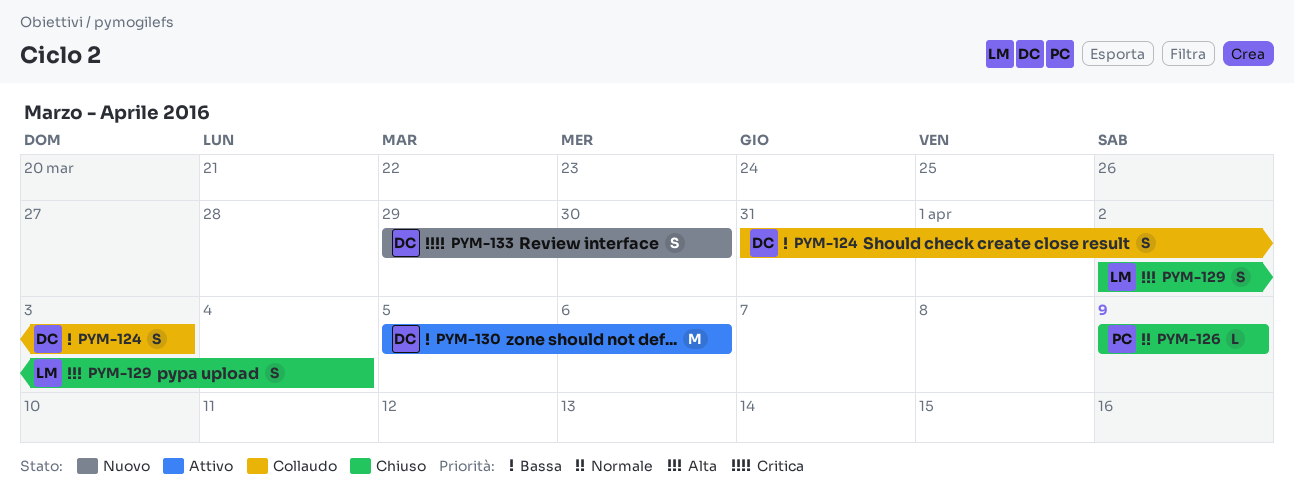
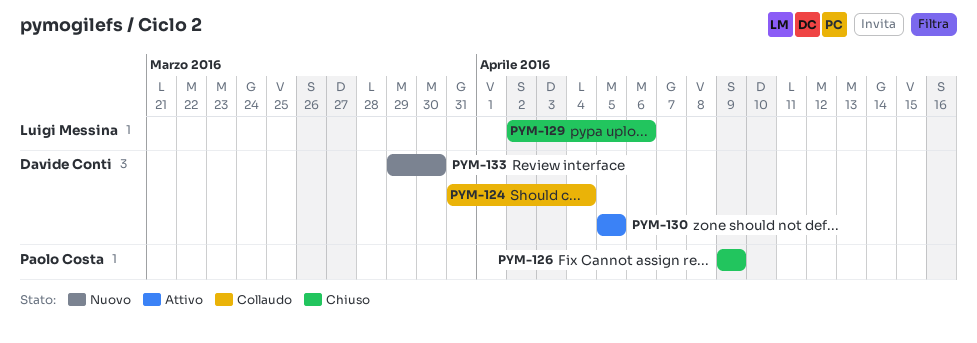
PYM-124, due: Apr 3 -> Apr 4
PYM-129, due: Apr 4 -> Apr 6
PYM-130, due: Apr 6 -> Apr 5

